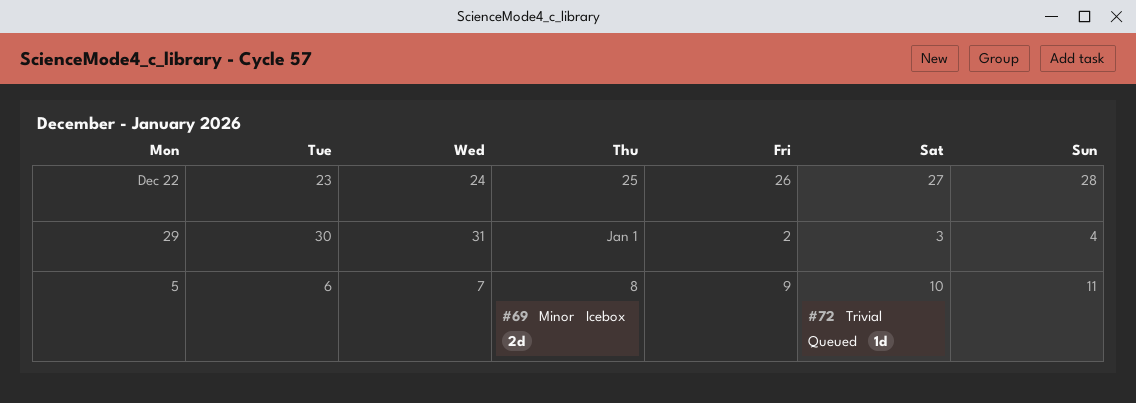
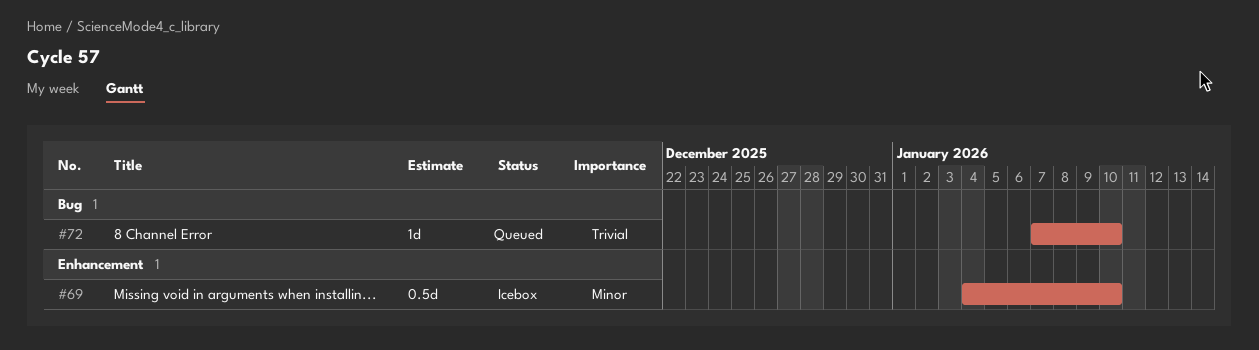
#69, estimate: 2d -> 0.5d
#69, due: Jan 8 -> Jan 10

